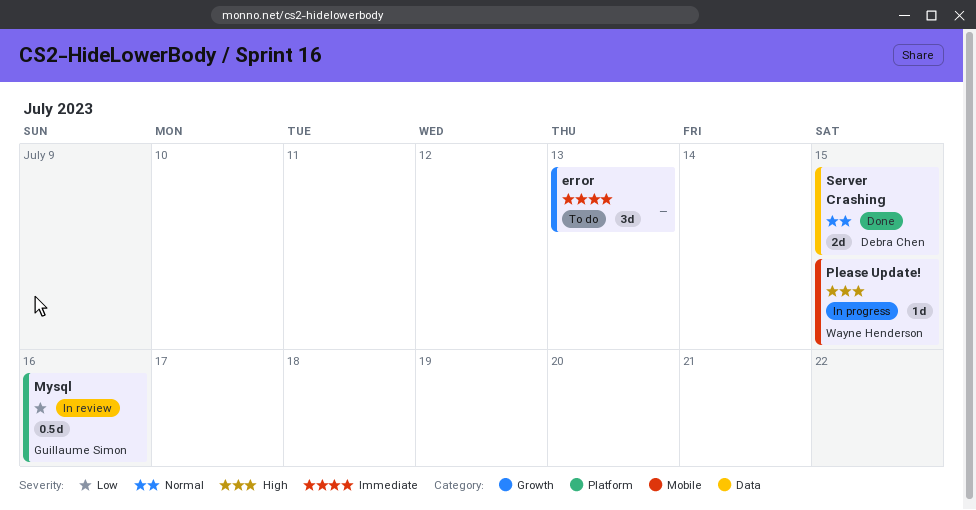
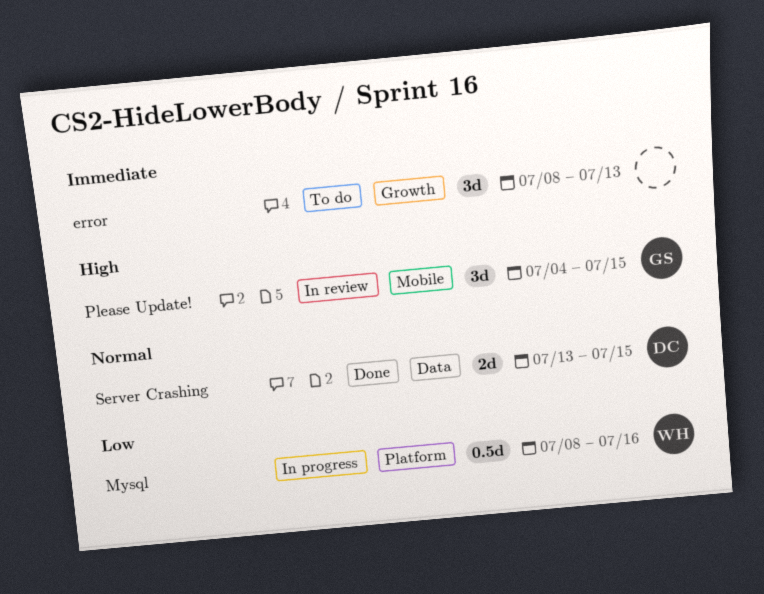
Mysql, status: In review -> In progress
Mysql, owner: Guillaume Simon -> Wayne Henderson
Please Update!, status: In progress -> In review
Please Update!, owner: Wayne Henderson -> Guillaume Simon
Please Update!, estimate: 1d -> 3d

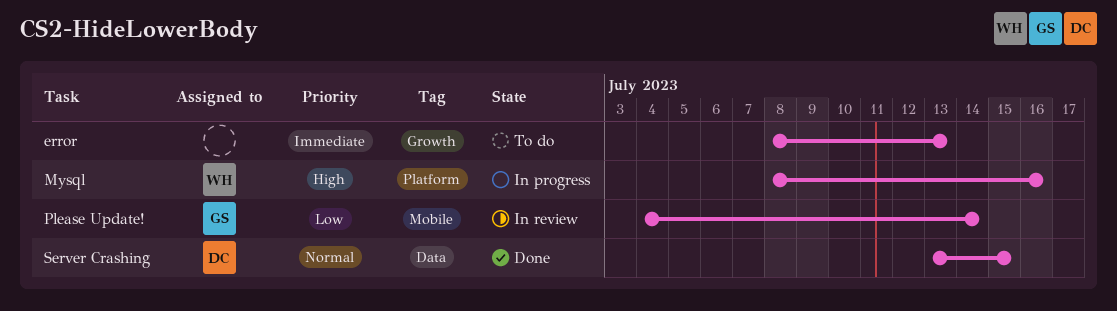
Mysql, priority: Low -> High
Please Update!, priority: High -> Low
Please Update!, due: Jul 15 -> Jul 14

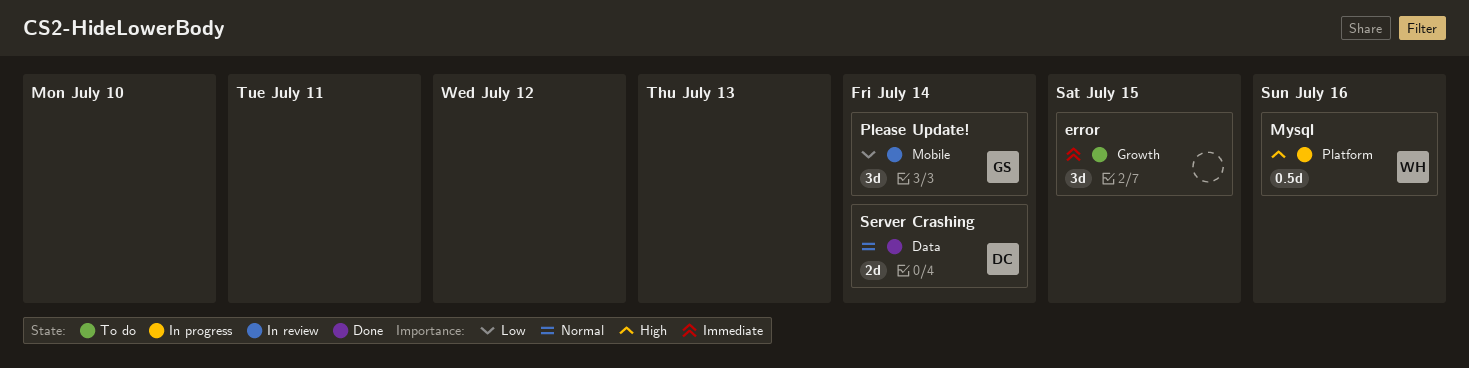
error, due: Jul 13 -> Jul 15
Server Crashing, due: Jul 15 -> Jul 14

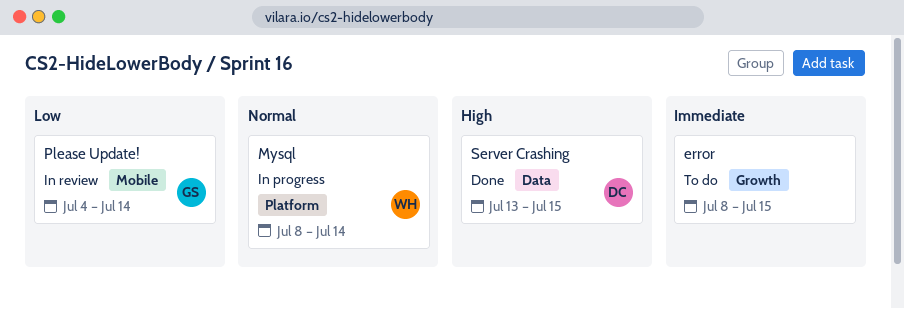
Mysql, priority: High -> Normal
Mysql, due: Jul 16 -> Jul 14
Server Crashing, priority: Normal -> High
Server Crashing, due: Jul 14 -> Jul 15

